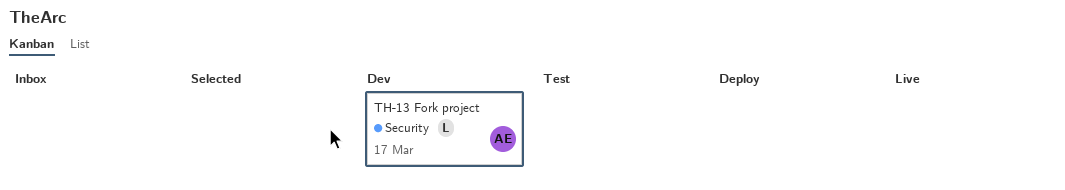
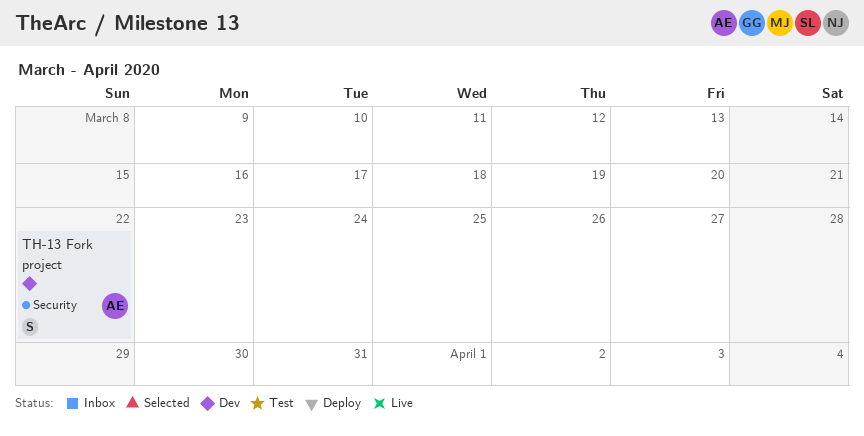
TH-13, estimate: L -> S
TH-13, due: Mar 17 -> Mar 22

